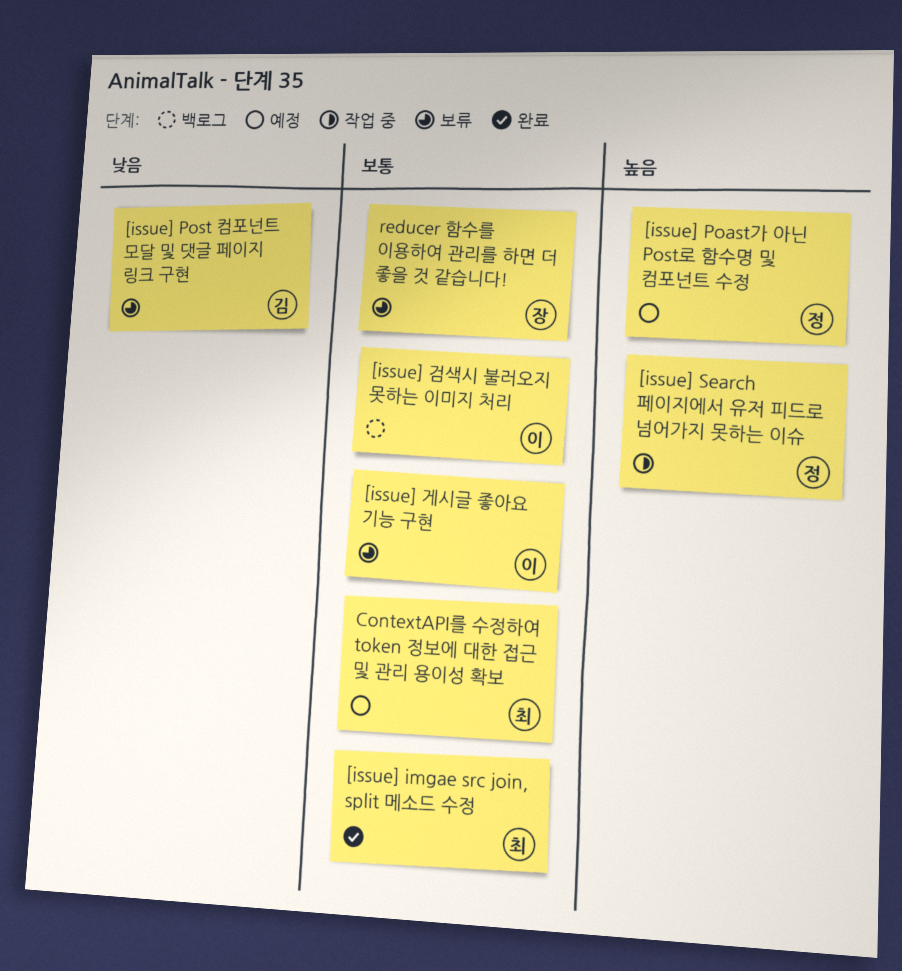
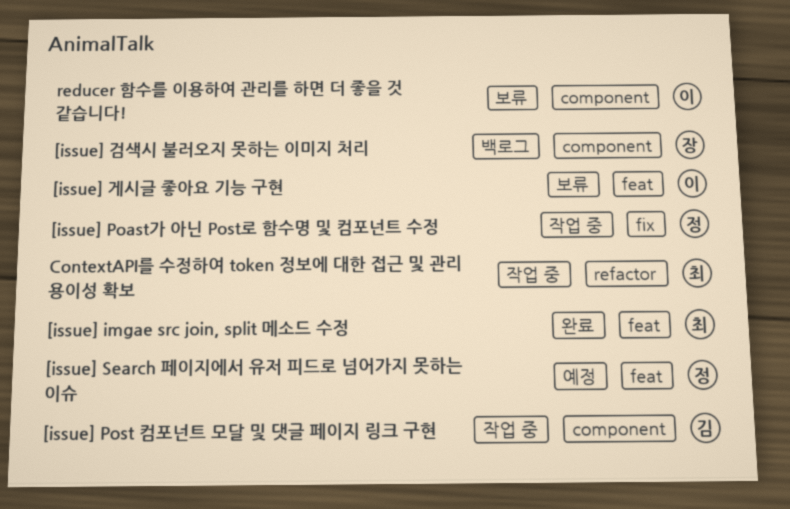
[issue] Poast가 아닌 Post로 함수명 및 컴포넌트 수정, status: 예정 -> 작업 중
[issue] Post 컴포넌트 모달 및 댓글 페이지 링크 구현, status: 보류 -> 작업 중
[issue] Search 페이지에서 유저 피드로 넘어가지 못하는 이슈, status: 작업 중 -> 예정
[issue] 검색시 불러오지 못하는 이미지 처리, owner: 이 -> 장
ContextAPI를 수정하여 token 정보에 대한 접근 및 관리 용이성 확보, status: 예정 -> 작업 중
reducer 함수를 이용하여 관리를 하면 더 좋을 것 같습니다!, owner: 장 -> 이

